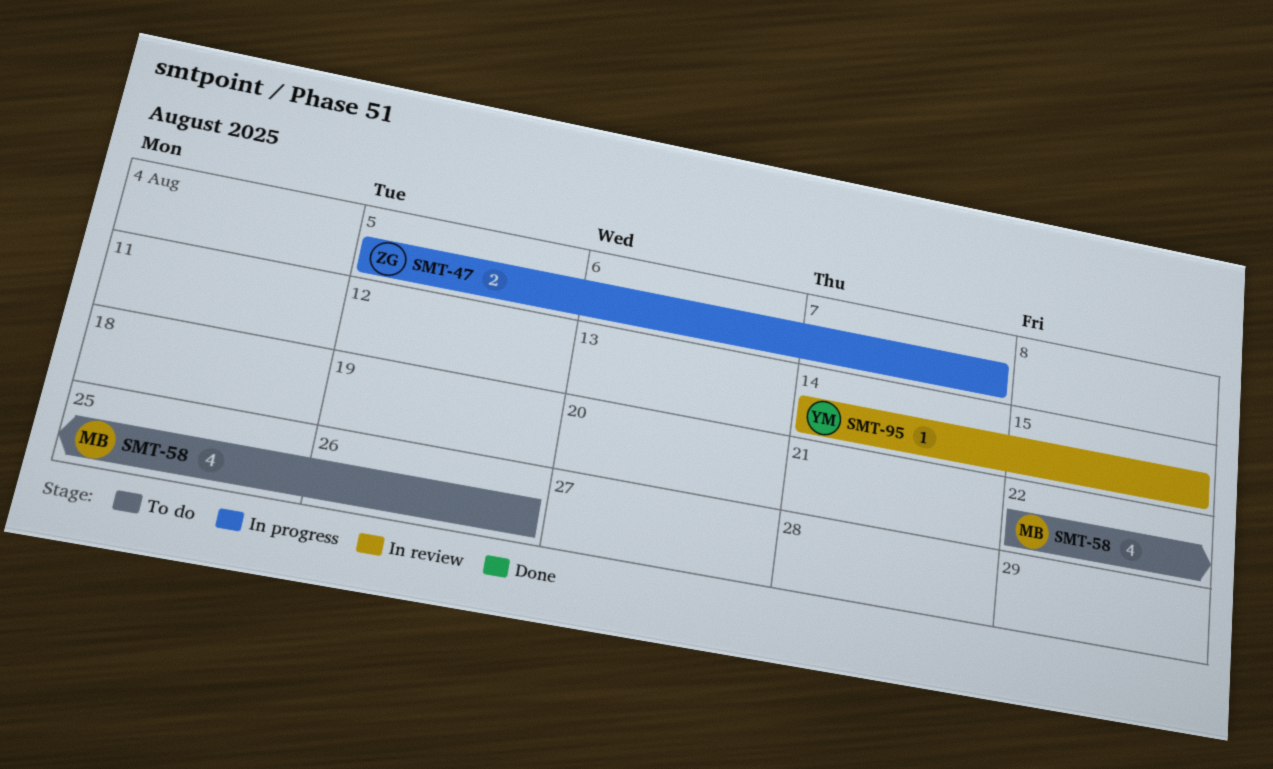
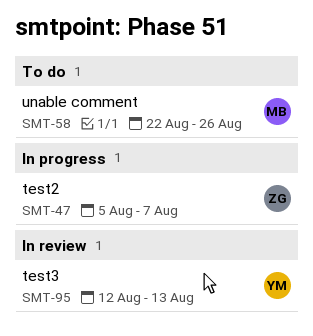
SMT-95, start: Aug 14 -> Aug 12
SMT-95, due: Aug 15 -> Aug 13

